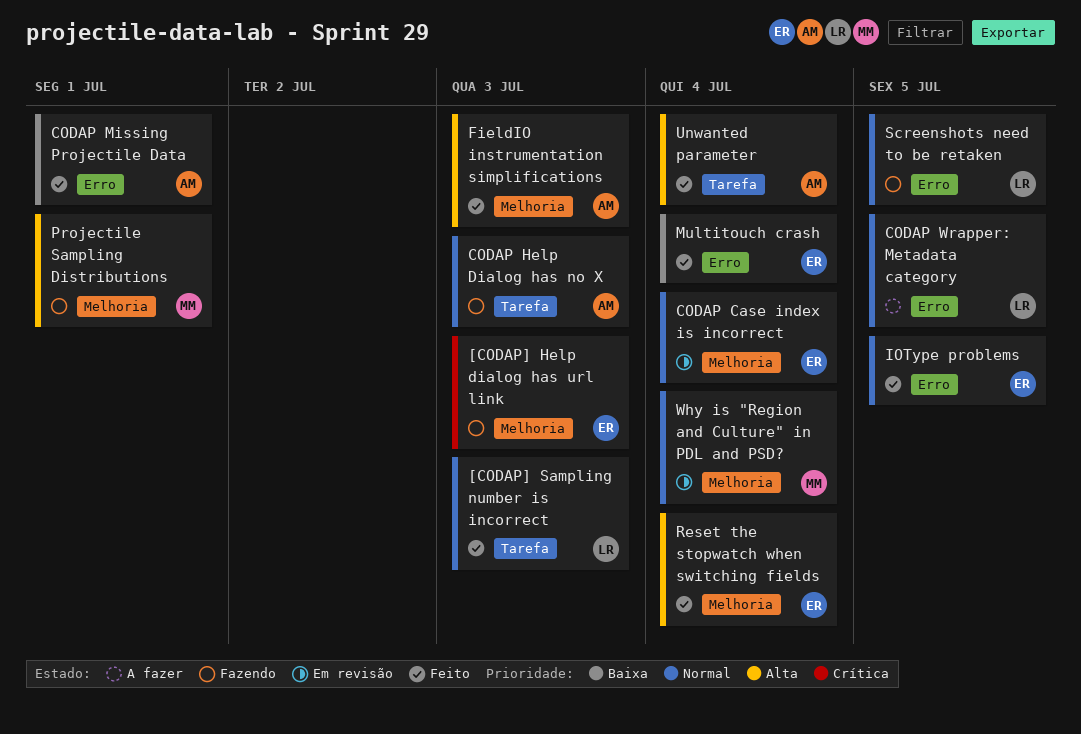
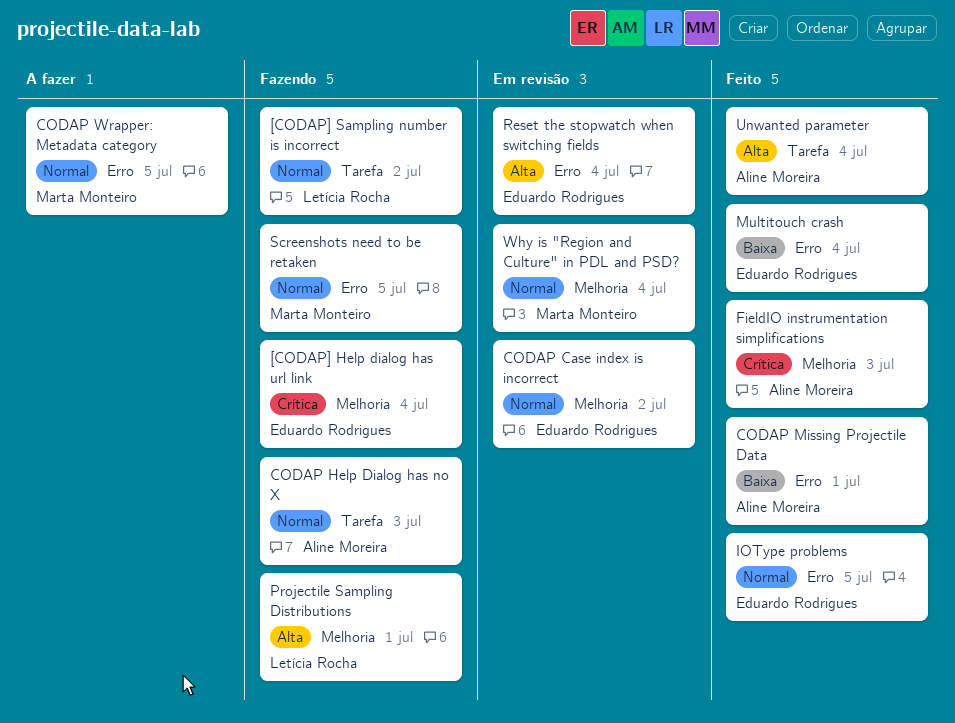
[CODAP] Help dialog has url link, due: Jul 3 -> Jul 4
[CODAP] Sampling number is incorrect, status: Feito -> Fazendo
[CODAP] Sampling number is incorrect, due: Jul 3 -> Jul 2
CODAP Case index is incorrect, due: Jul 4 -> Jul 2
CODAP Wrapper: Metadata category, owner: Letícia Rocha -> Marta Monteiro
FieldIO instrumentation simplifications, priority: Alta -> Crítica
Projectile Sampling Distributions, owner: Marta Monteiro -> Letícia Rocha
Reset the stopwatch when switching fields, status: Feito -> Em revisão
Reset the stopwatch when switching fields, label: Melhoria -> Erro
Screenshots need to be retaken, owner: Letícia Rocha -> Marta Monteiro

